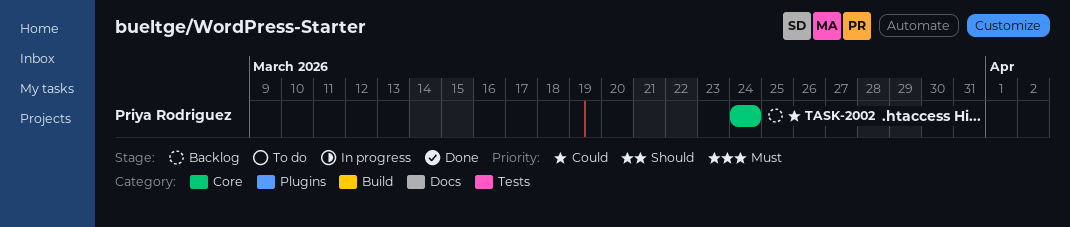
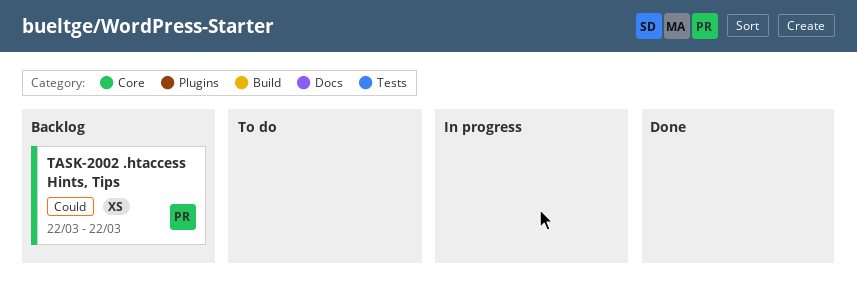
TASK-2002, start: Mar 24 -> Mar 22
TASK-2002, due: Mar 24 -> Mar 22

